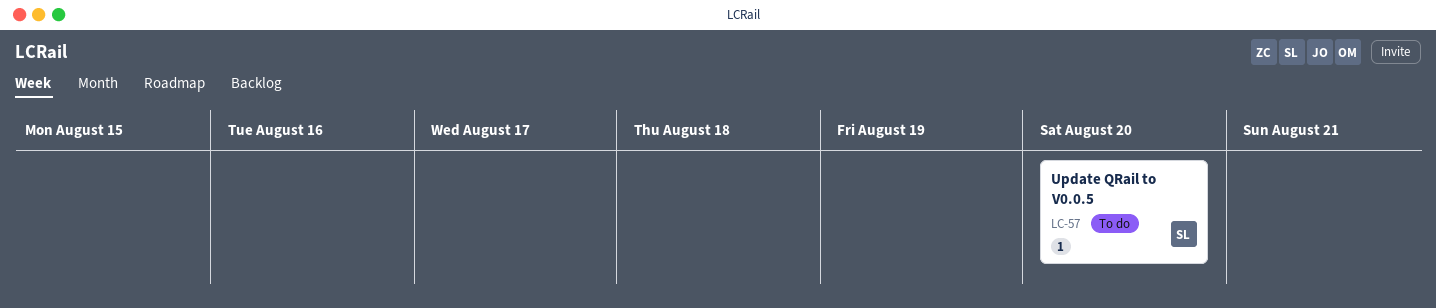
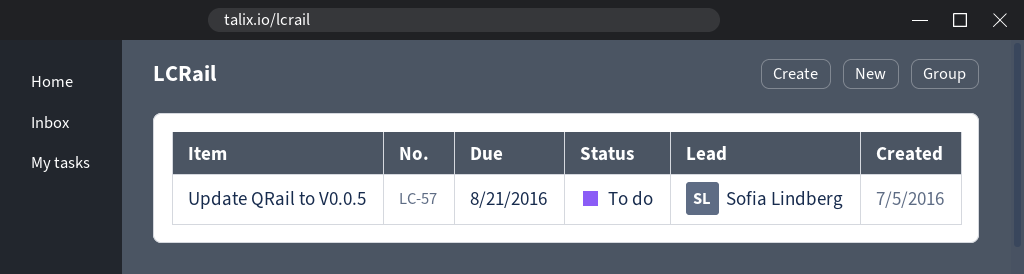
LC-57, due: Aug 20 -> Aug 21

